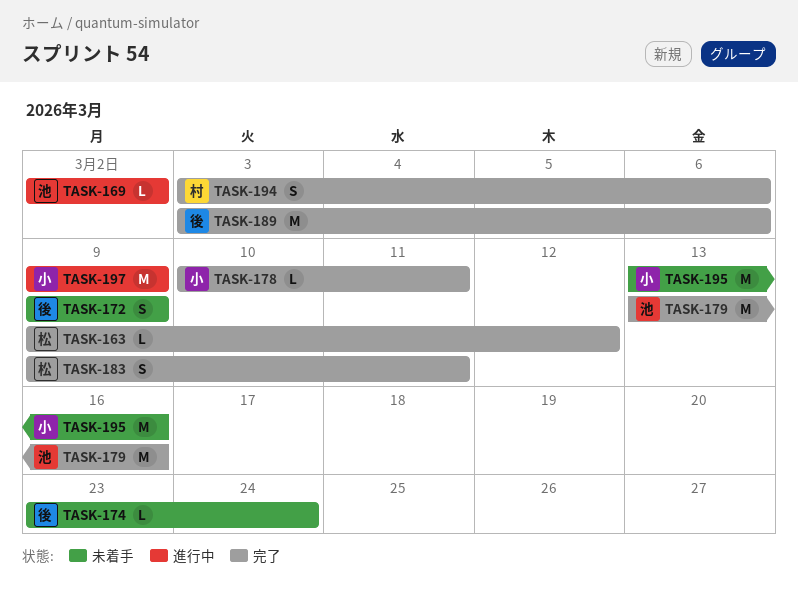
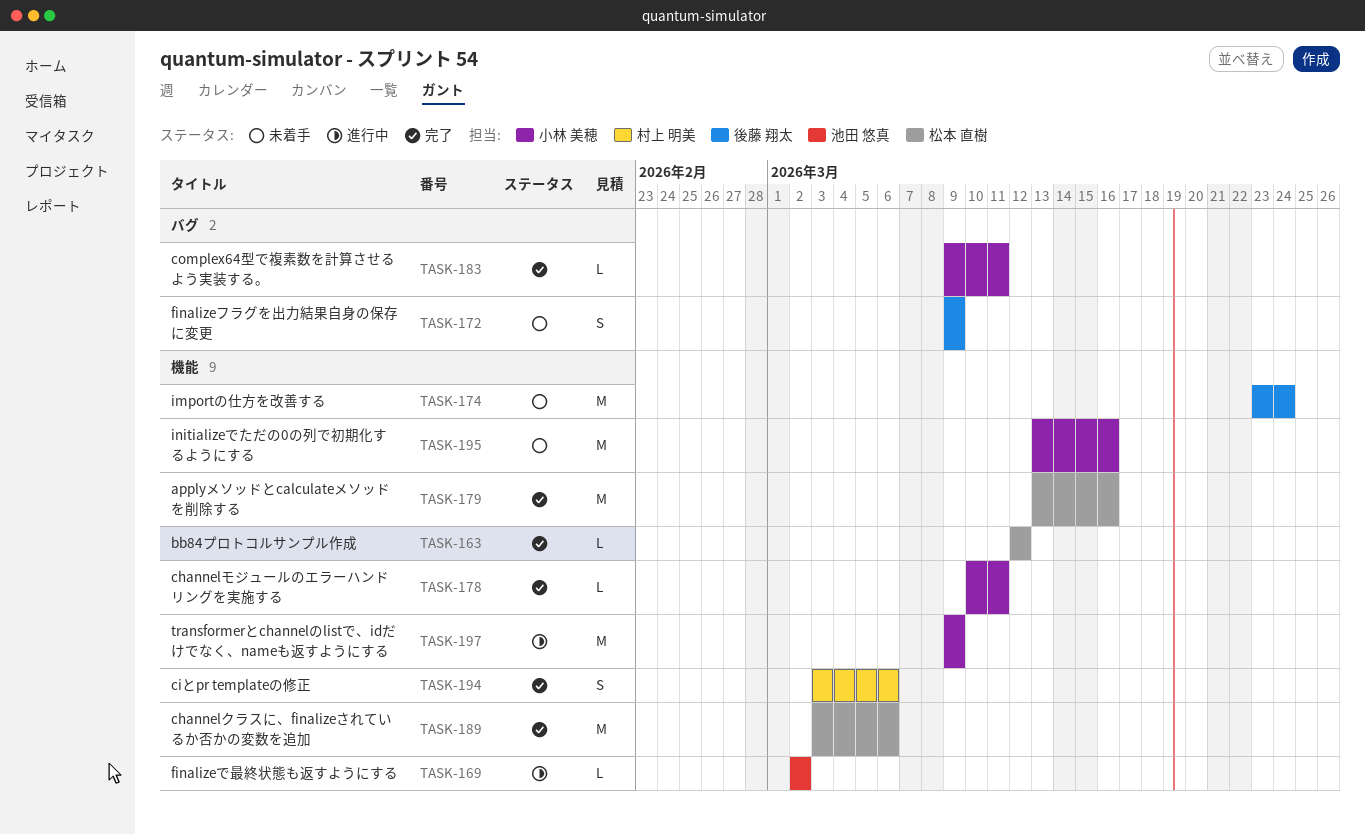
TASK-163, start: Mar 9 -> Mar 12
TASK-174, estimate: L -> M
TASK-179, owner: 池田 悠真 -> 松本 直樹
TASK-183, owner: 松本 直樹 -> 小林 美穂
TASK-183, estimate: S -> L
TASK-189, owner: 後藤 翔太 -> 松本 直樹

